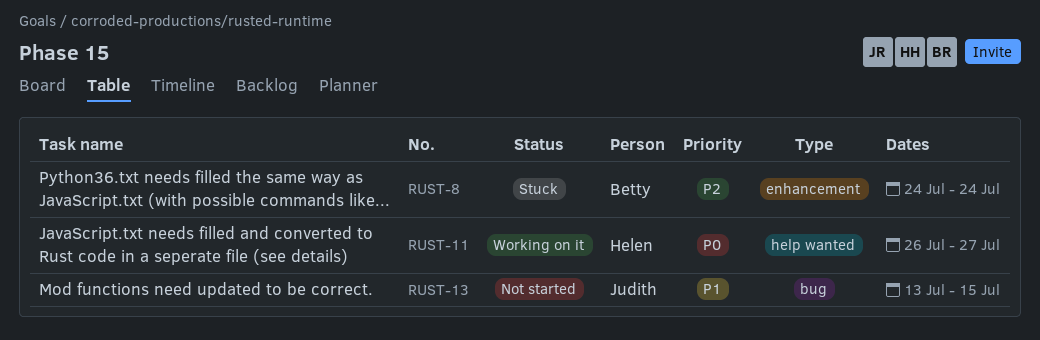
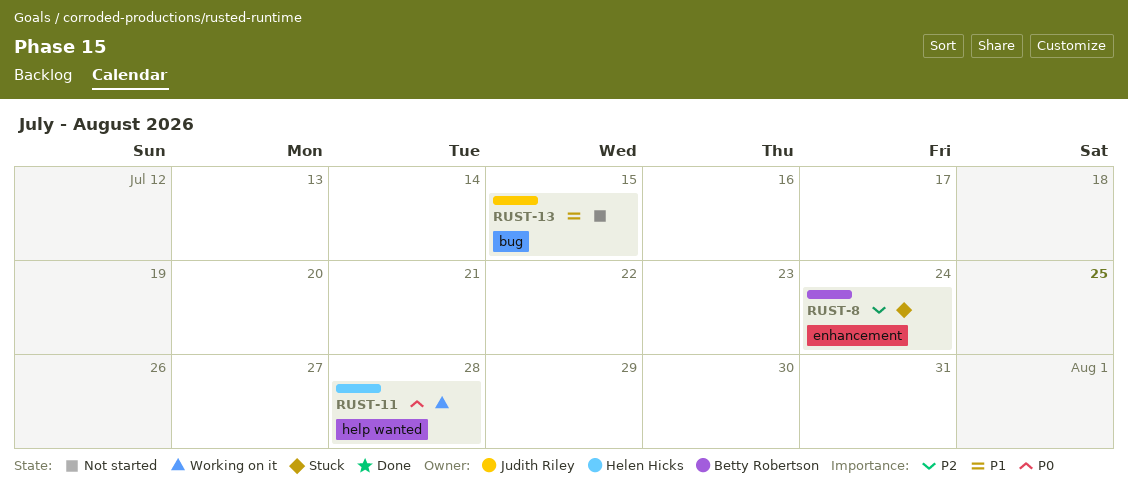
RUST-11, due: Jul 27 -> Jul 28

